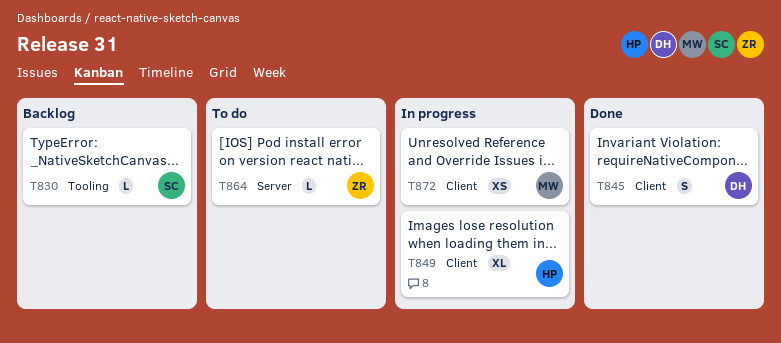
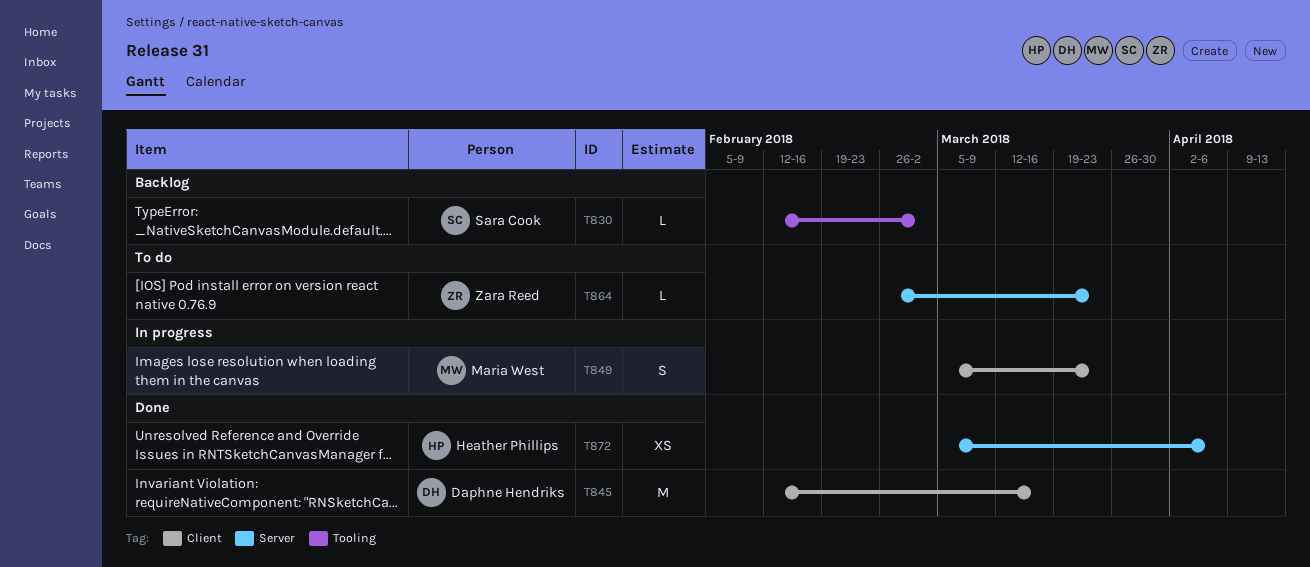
T845, estimate: S -> M
T849, owner: Heather Phillips -> Maria West
T849, estimate: XL -> S
T872, status: In progress -> Done
T872, owner: Maria West -> Heather Phillips
T872, label: Client -> Server

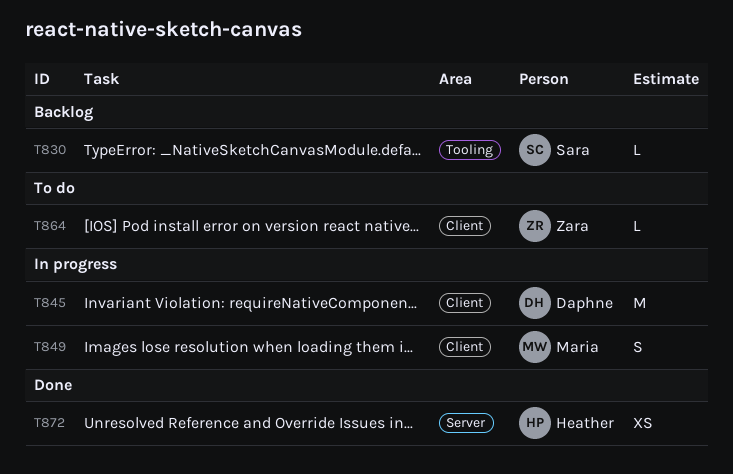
T845, status: Done -> In progress
T864, label: Server -> Client

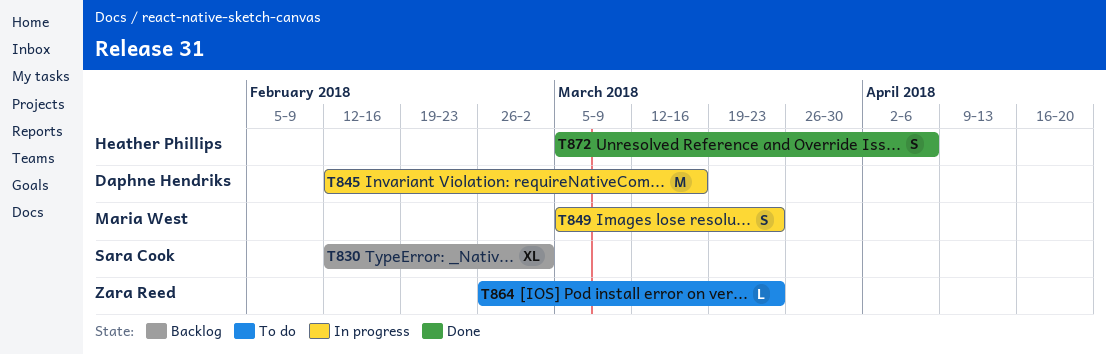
T830, estimate: L -> XL
T872, estimate: XS -> S

